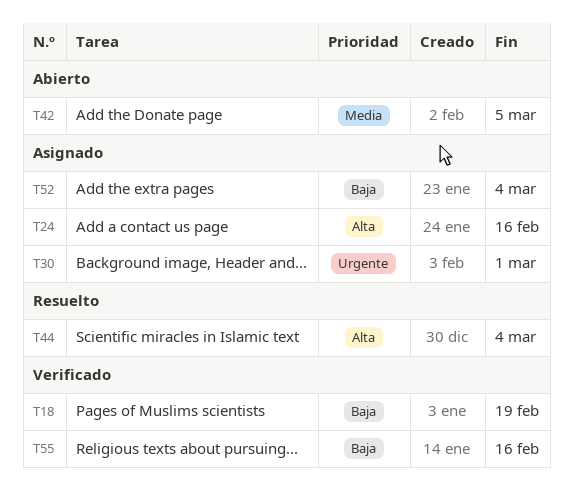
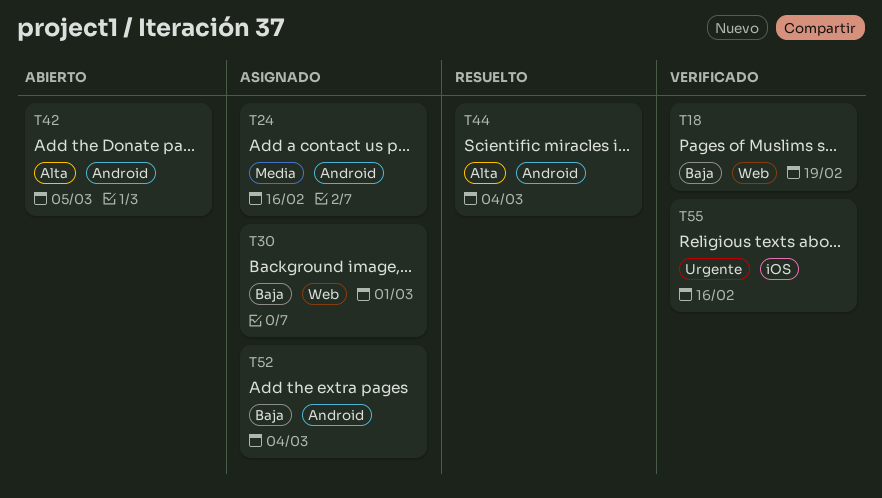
T24, priority: Alta -> Media
T30, priority: Urgente -> Baja
T42, priority: Media -> Alta
T55, priority: Baja -> Urgente

